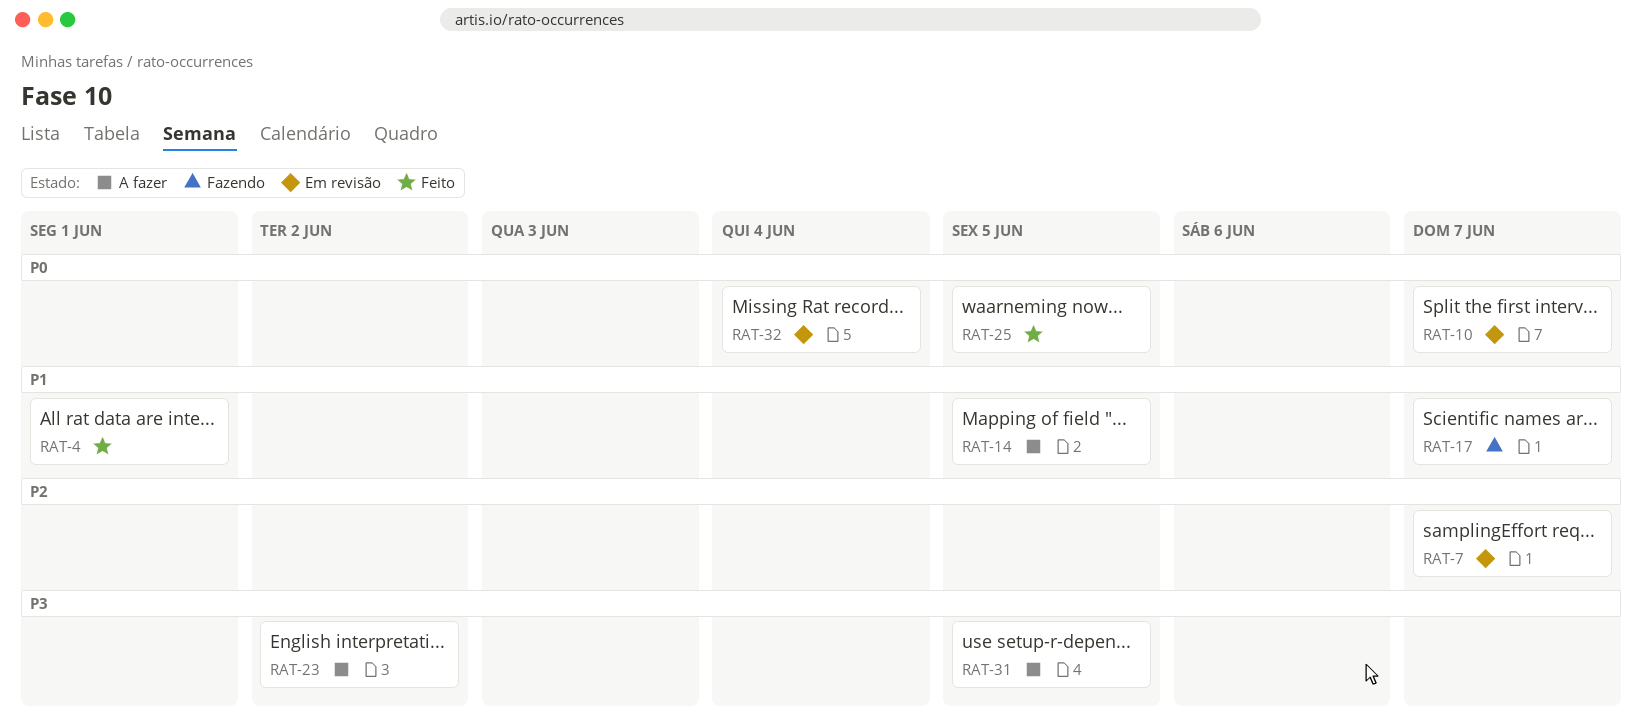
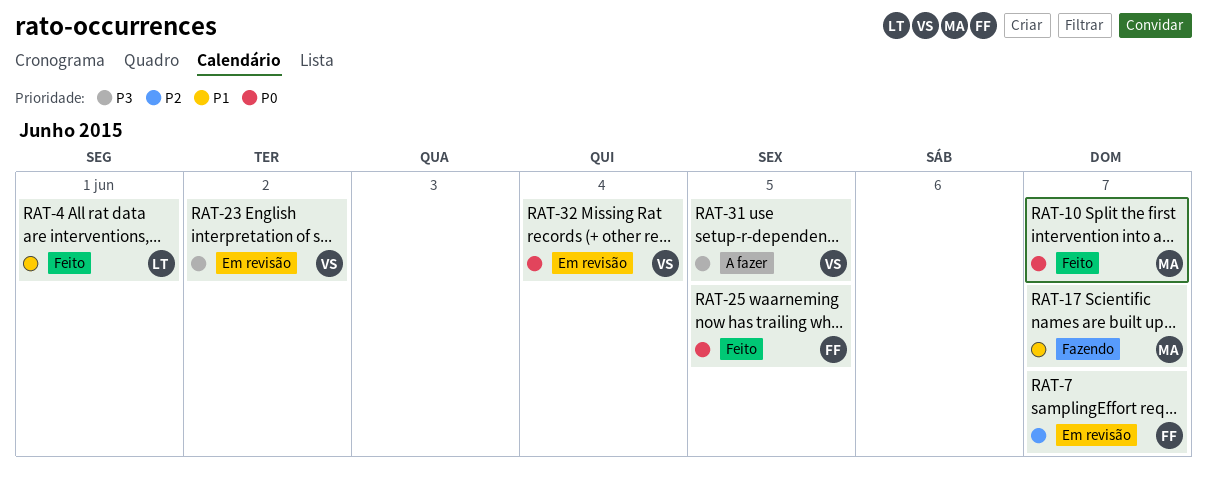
RAT-10, status: Em revisão -> Feito
RAT-14: present -> none
RAT-23, status: A fazer -> Em revisão

